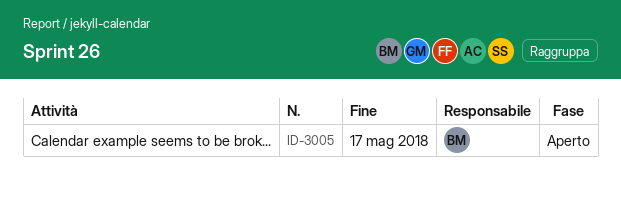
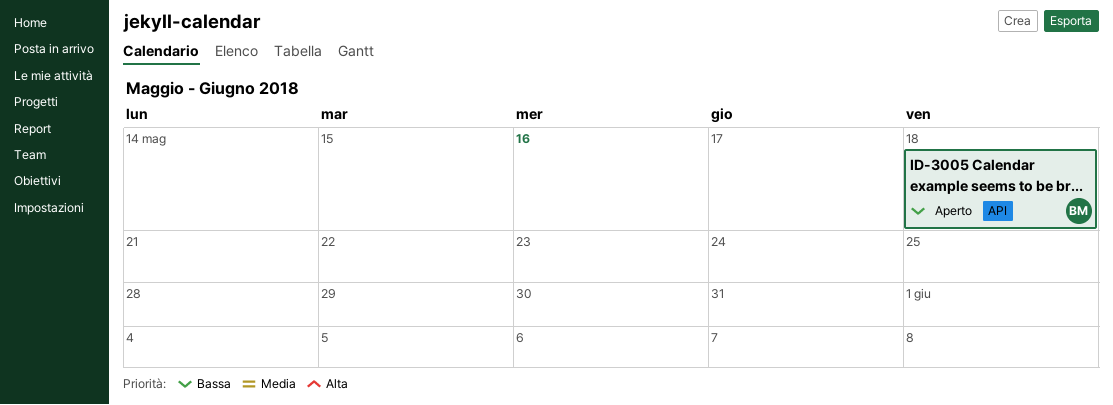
ID-3005, due: May 17 -> May 18

